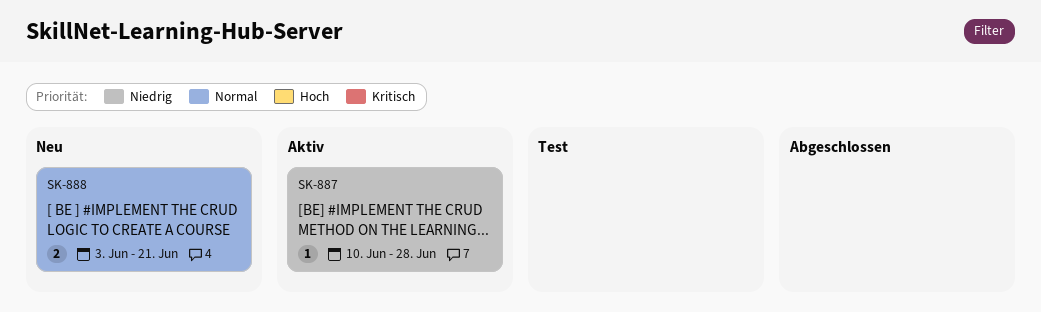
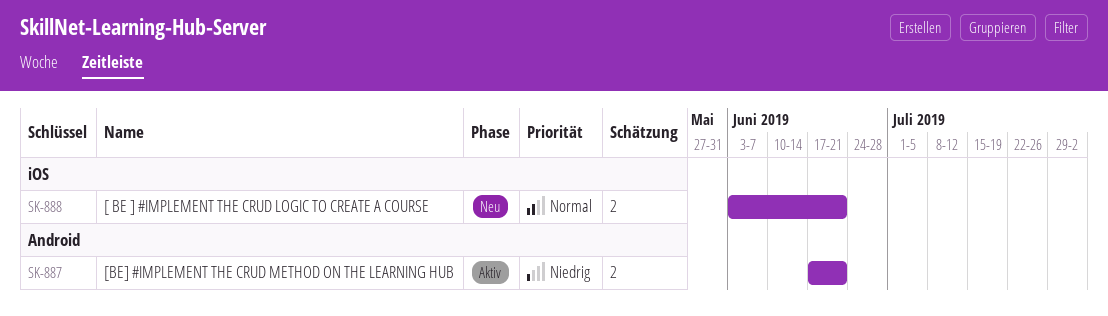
SK-887, estimate: 1 -> 2
SK-887, start: Jun 10 -> Jun 17
SK-887, due: Jun 28 -> Jun 21

